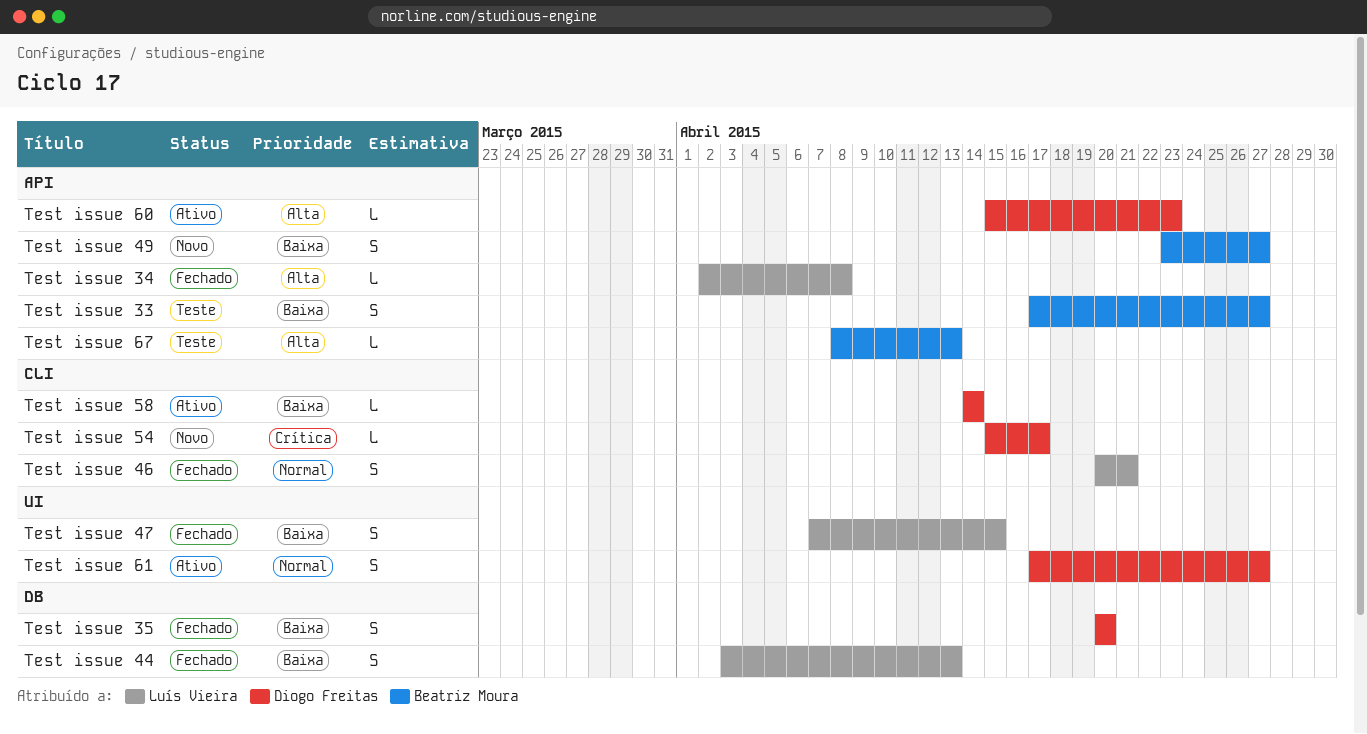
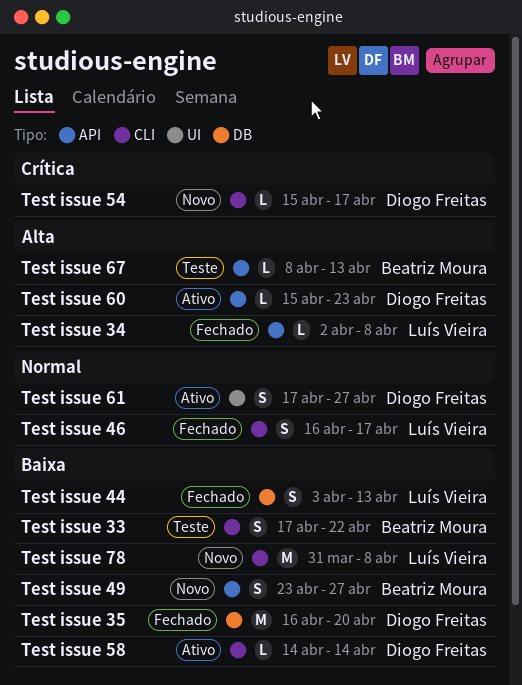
Test issue 33, label: API -> CLI
Test issue 33, due: Apr 27 -> Apr 22
Test issue 35, estimate: S -> M
Test issue 35, start: Apr 20 -> Apr 16
Test issue 46, start: Apr 20 -> Apr 16
Test issue 46, due: Apr 21 -> Apr 17
Test issue 47: present -> none
Test issue 78: none -> present

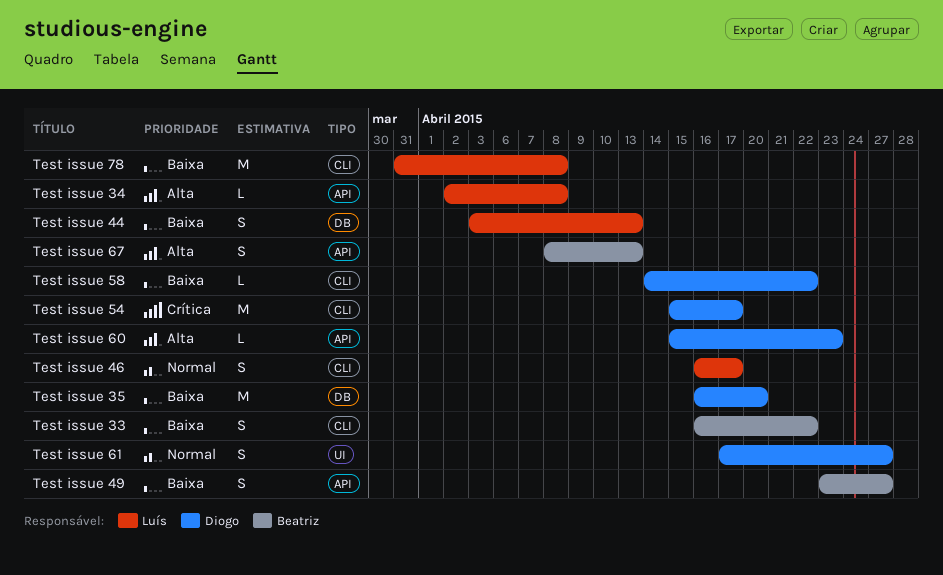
Test issue 33, start: Apr 17 -> Apr 16
Test issue 54, estimate: L -> M
Test issue 58, due: Apr 14 -> Apr 22
Test issue 67, estimate: L -> S

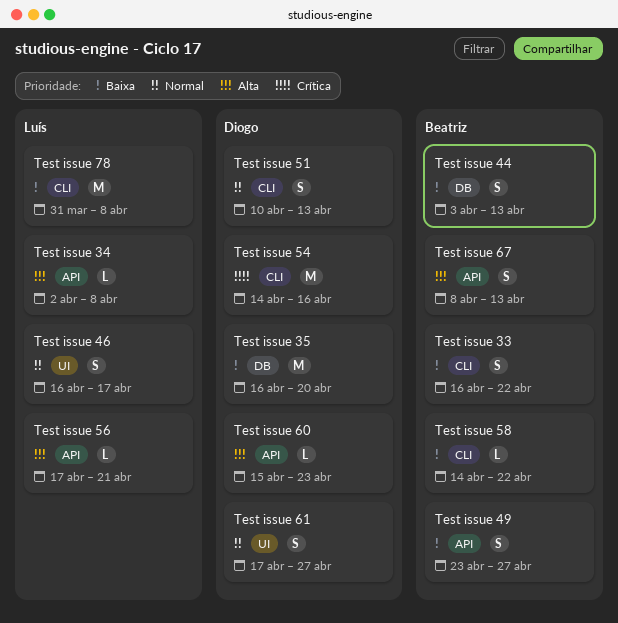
Test issue 44, owner: Luís -> Beatriz
Test issue 46, label: CLI -> UI
Test issue 51: none -> present
Test issue 54, start: Apr 15 -> Apr 14
Test issue 54, due: Apr 17 -> Apr 16
Test issue 56: none -> present
Test issue 58, owner: Diogo -> Beatriz

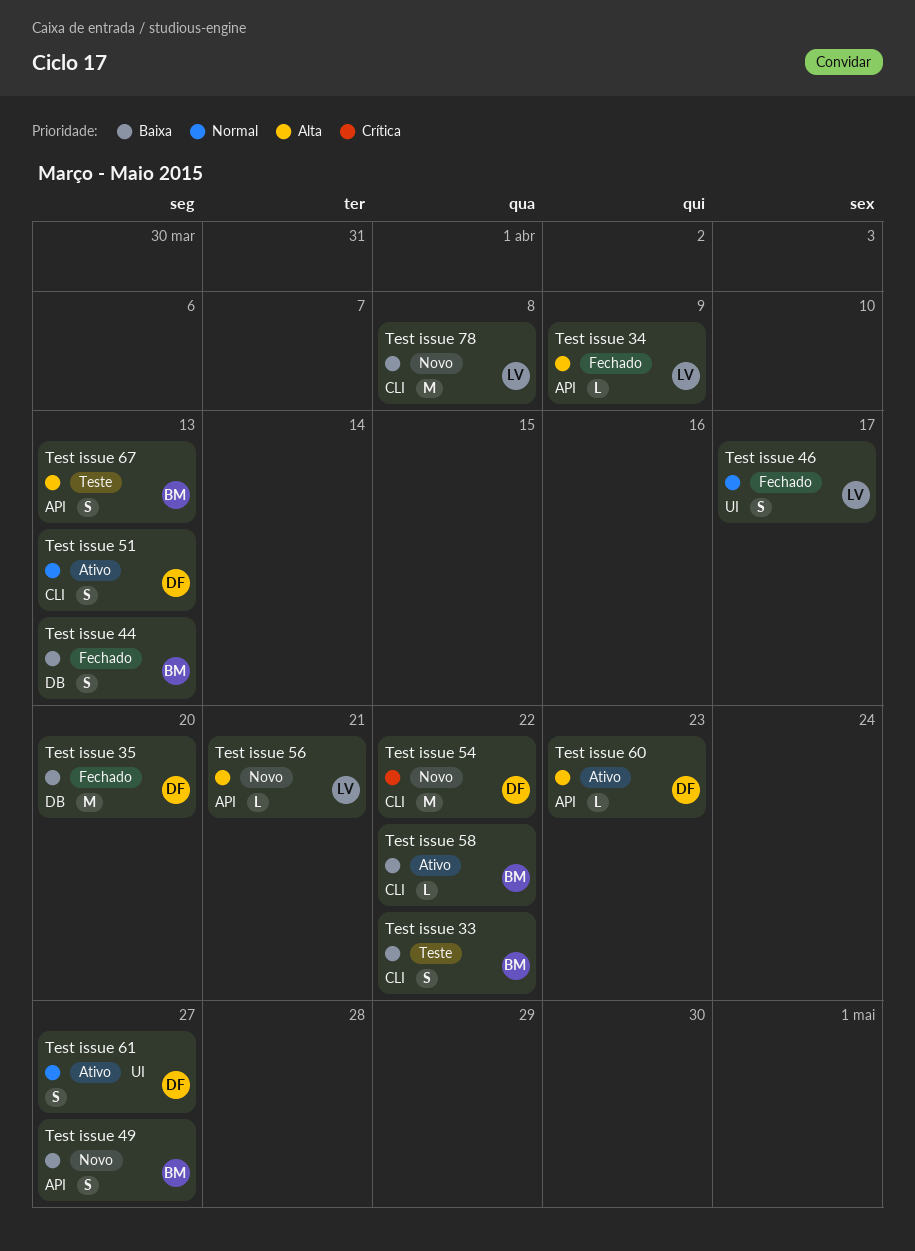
Test issue 34, due: Apr 8 -> Apr 9
Test issue 54, due: Apr 16 -> Apr 22

